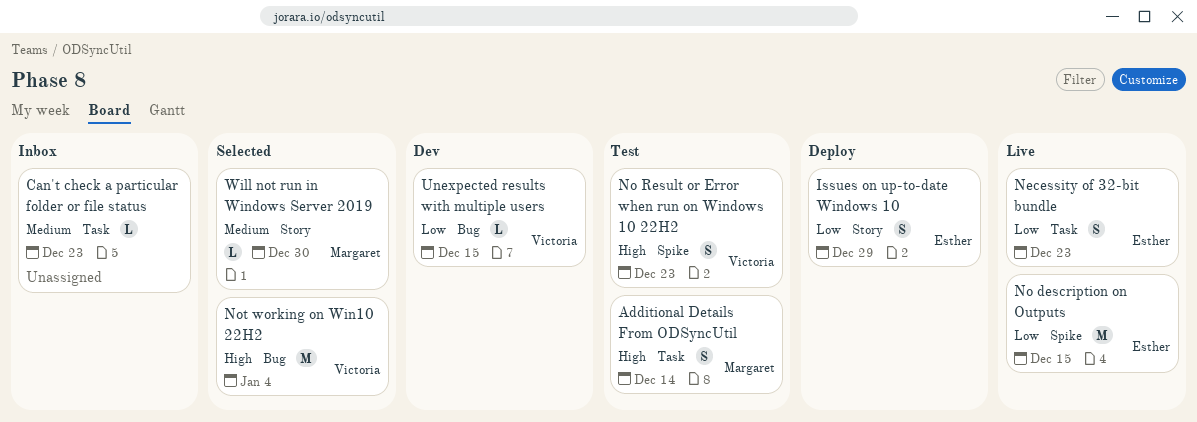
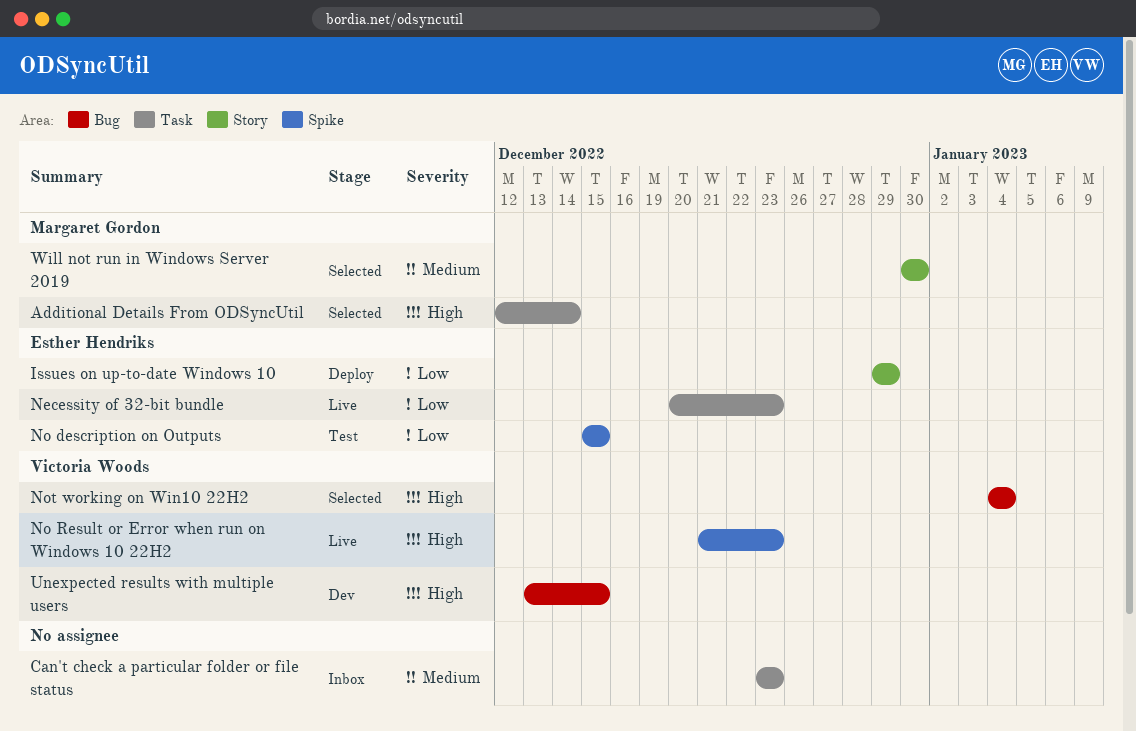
Additional Details From ODSyncUtil, status: Test -> Selected
No description on Outputs, status: Live -> Test
No Result or Error when run on Windows 10 22H2, status: Test -> Live
Unexpected results with multiple users, priority: Low -> High

